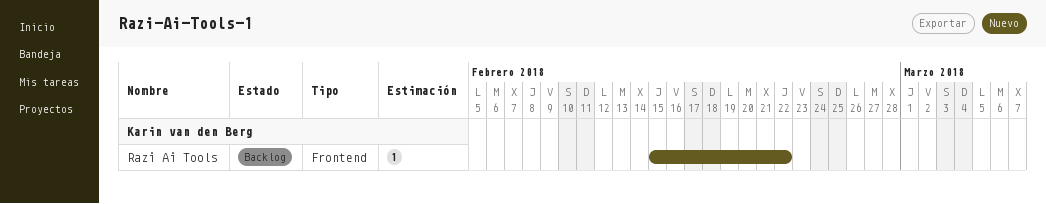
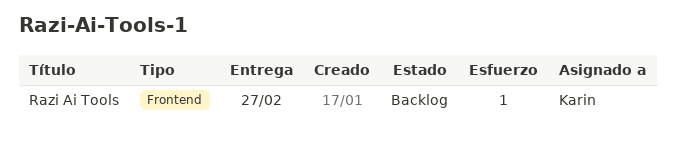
Razi Ai Tools, due: Feb 22 -> Feb 27

